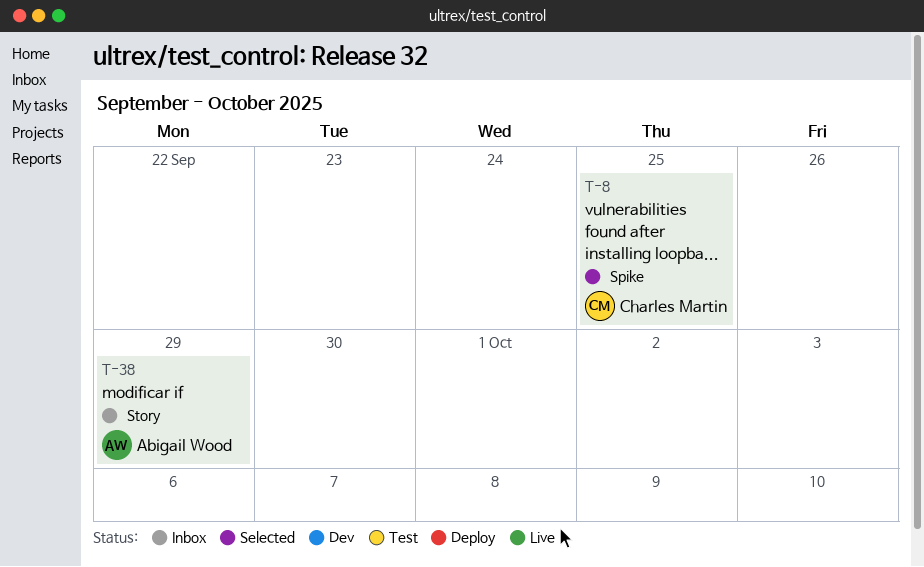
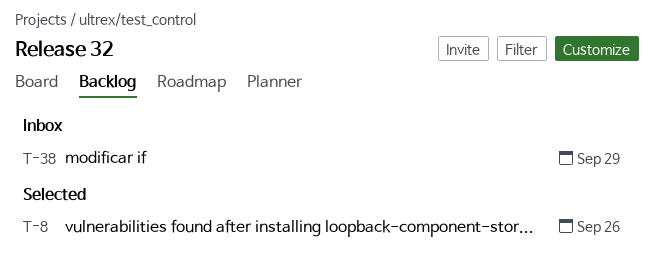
T-8, due: Sep 25 -> Sep 26

